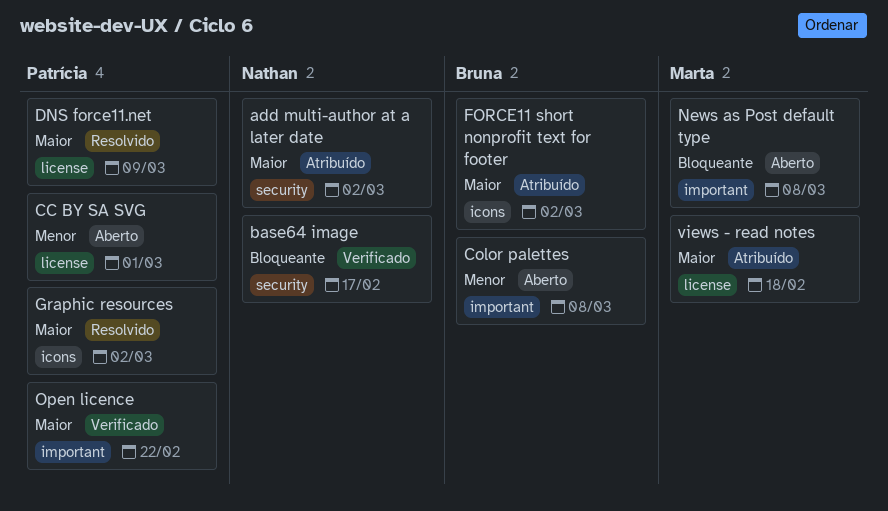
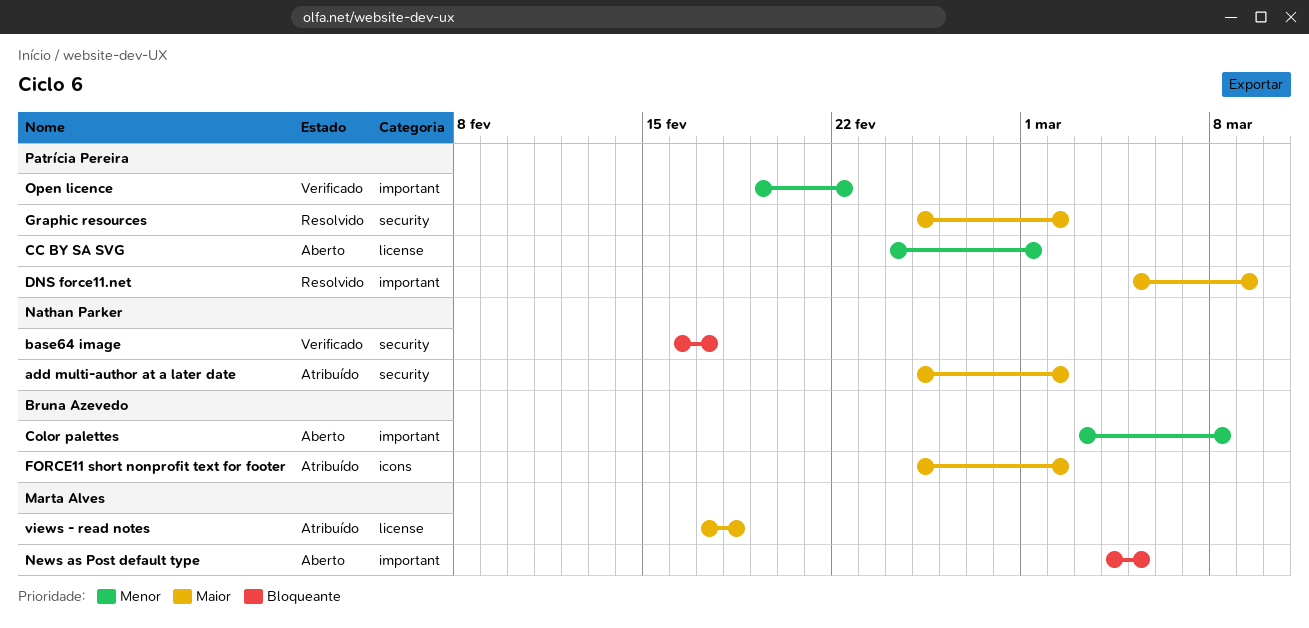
DNS force11.net, label: license -> important
Graphic resources, label: icons -> security
News as Post default type, due: Mar 8 -> Mar 5
Open licence, priority: Maior -> Menor

